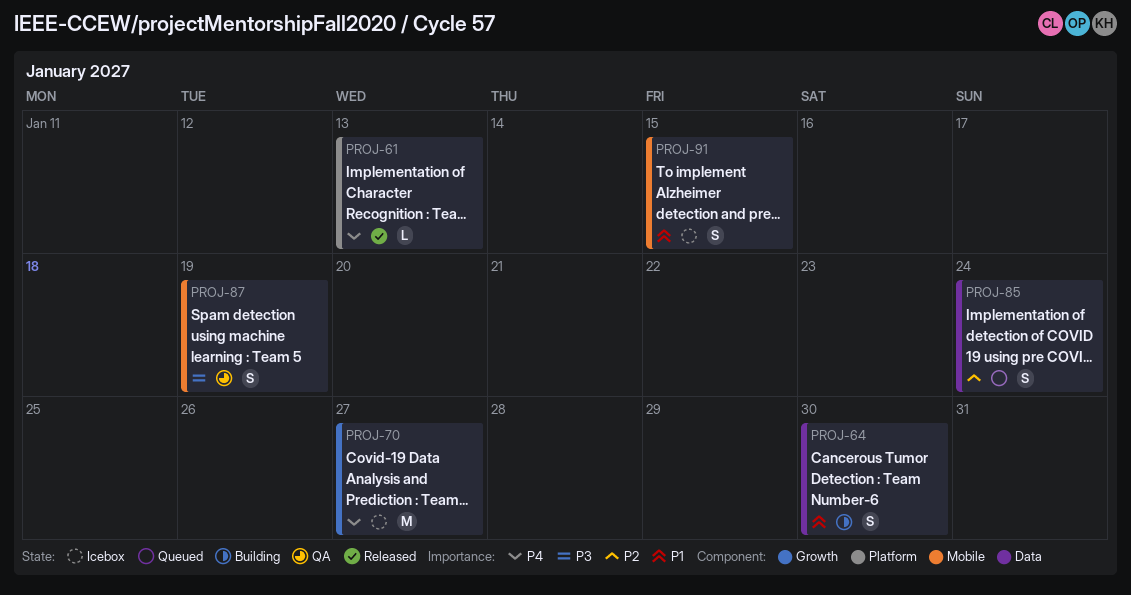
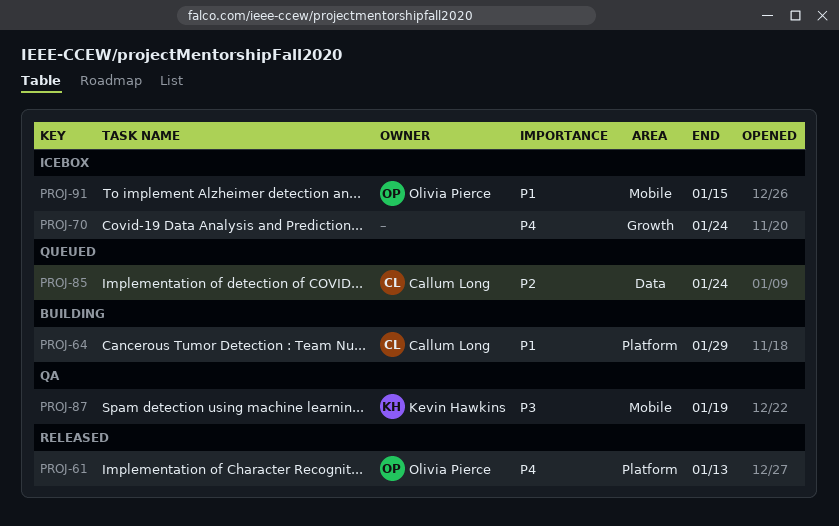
PROJ-64, label: Data -> Platform
PROJ-64, due: Jan 30 -> Jan 29
PROJ-70, due: Jan 27 -> Jan 24

